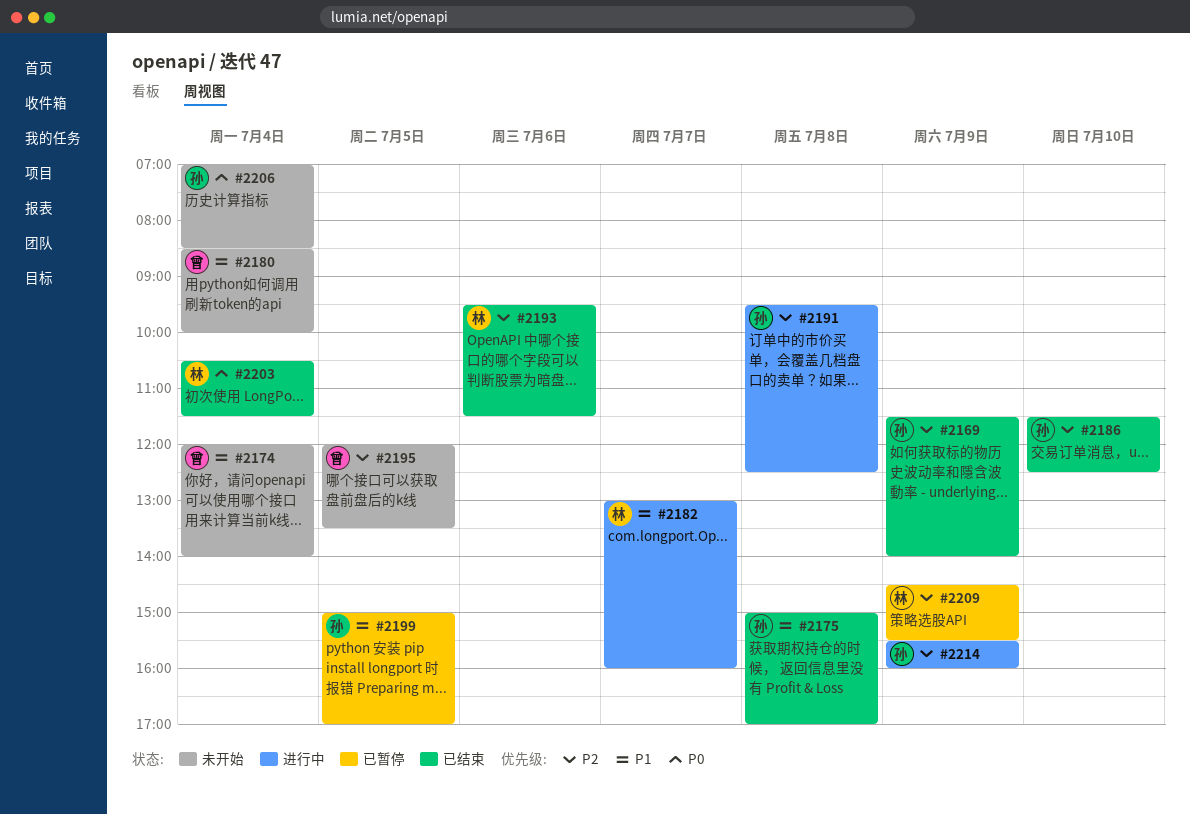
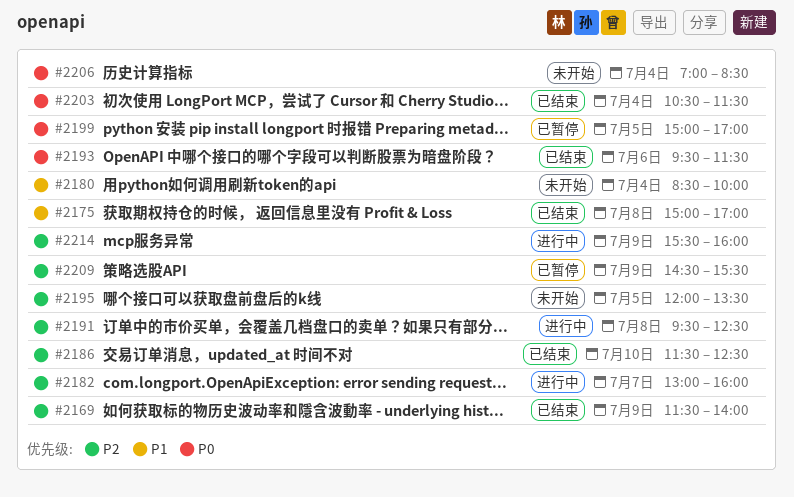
#2174: present -> none
#2182, priority: P1 -> P2
#2193, priority: P2 -> P0
#2199, priority: P1 -> P0

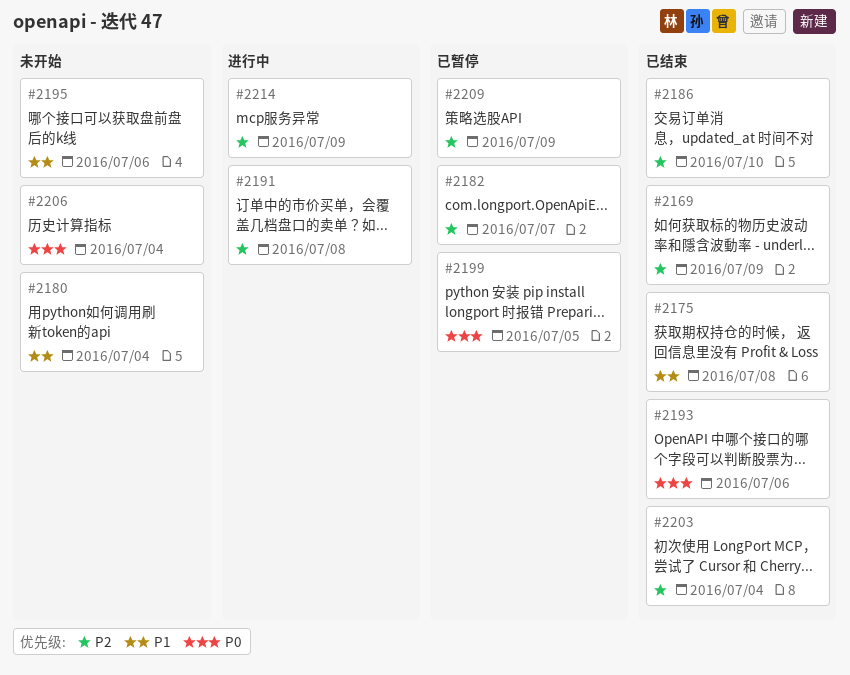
#2182, status: 进行中 -> 已暂停
#2195, priority: P2 -> P1
#2195, day: Jul 5 -> Jul 6
#2203, priority: P0 -> P2

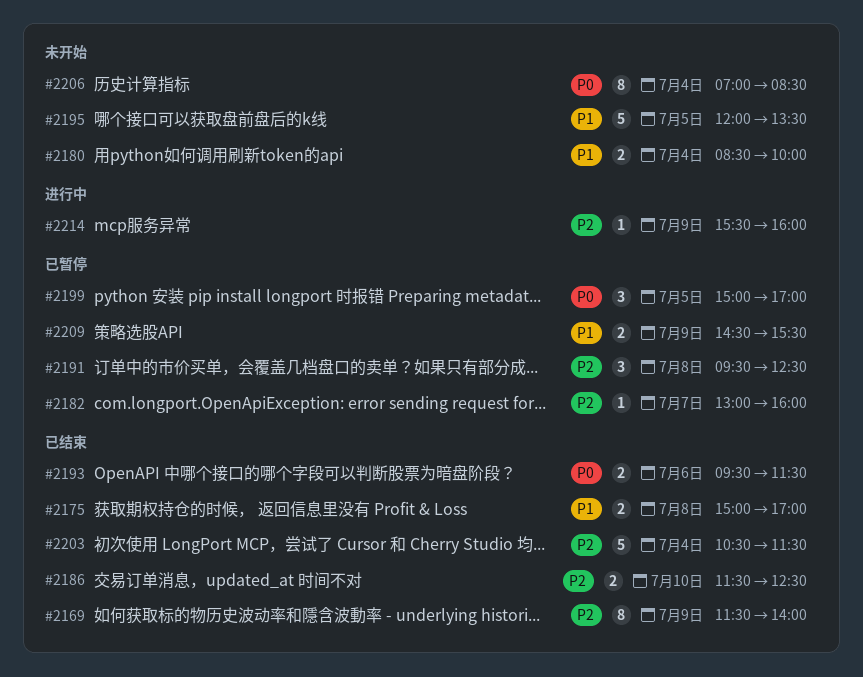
#2191, status: 进行中 -> 已暂停
#2195, day: Jul 6 -> Jul 5
#2209, priority: P2 -> P1

